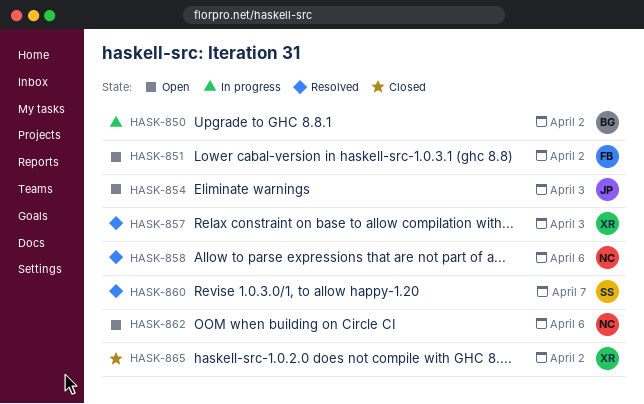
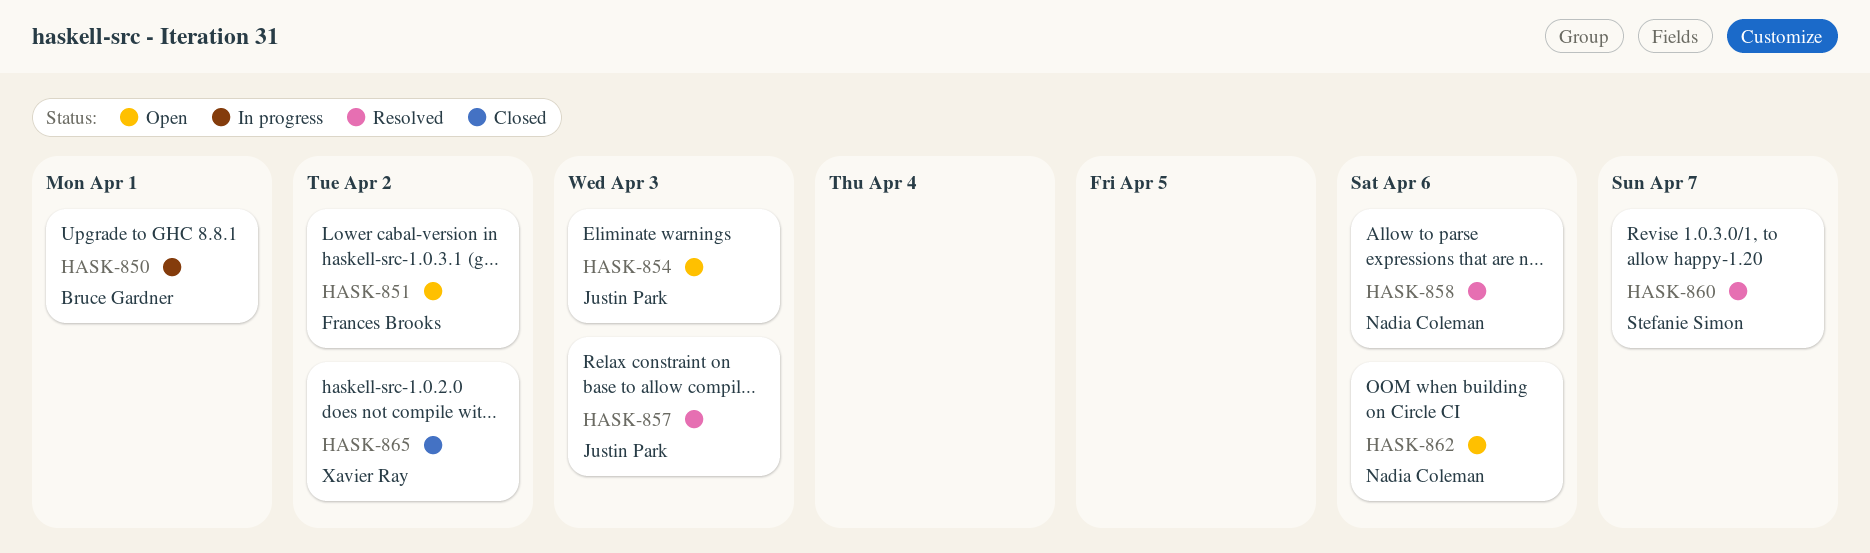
HASK-850, due: Apr 2 -> Apr 1
HASK-857, owner: Xavier Ray -> Justin Park

